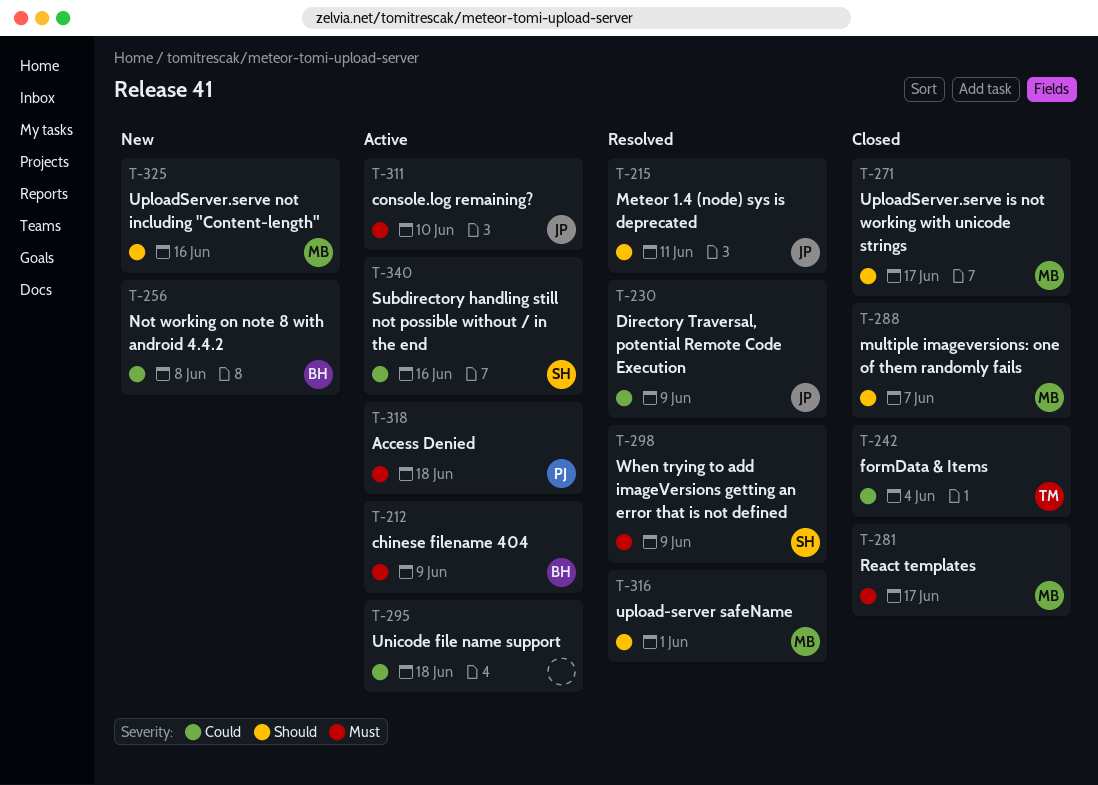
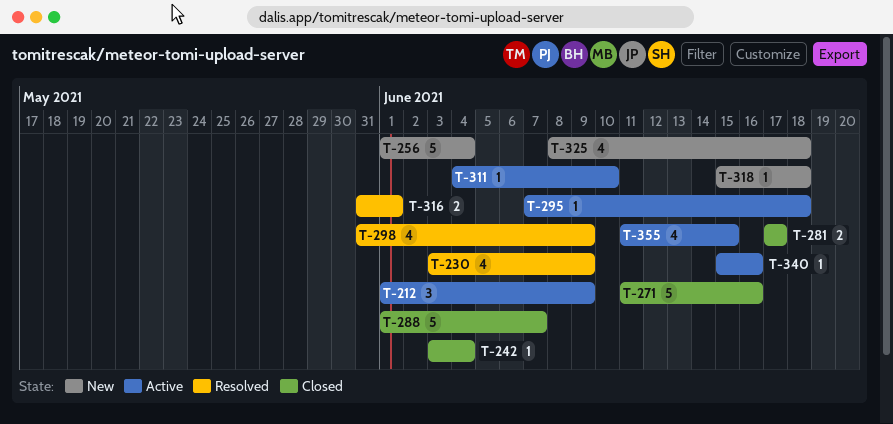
T-215: present -> none
T-256, due: Jun 8 -> Jun 4
T-271, due: Jun 17 -> Jun 16
T-318, status: Active -> New
T-325, due: Jun 16 -> Jun 18
T-355: none -> present

